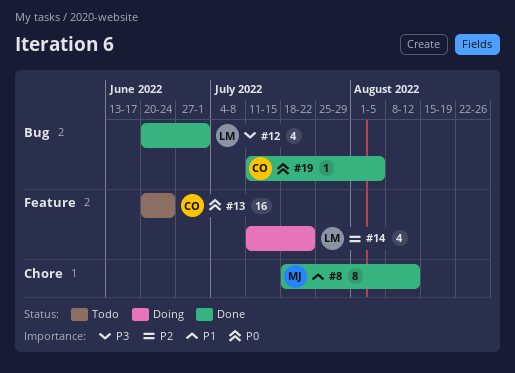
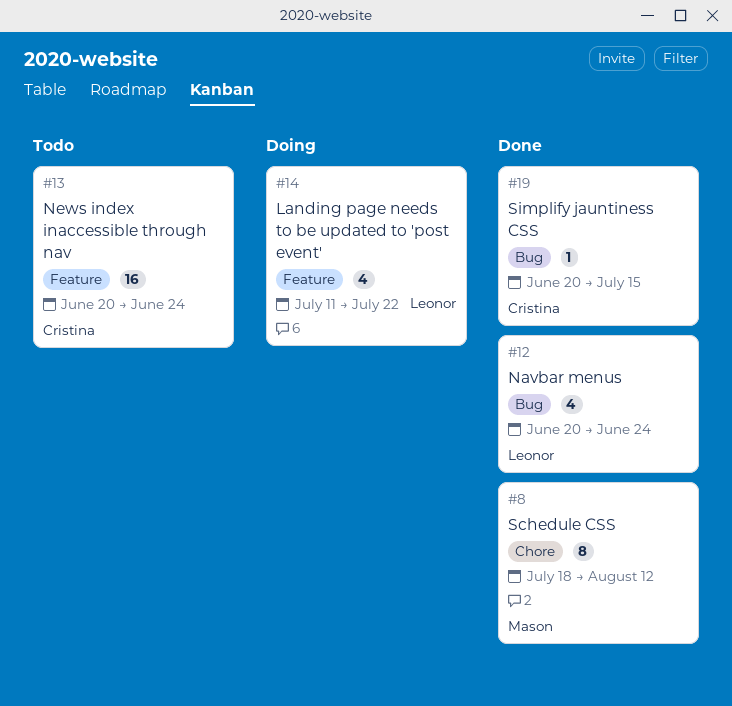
#12, due: Jul 1 -> Jun 24
#19, start: Jul 11 -> Jun 20
#19, due: Aug 5 -> Jul 15

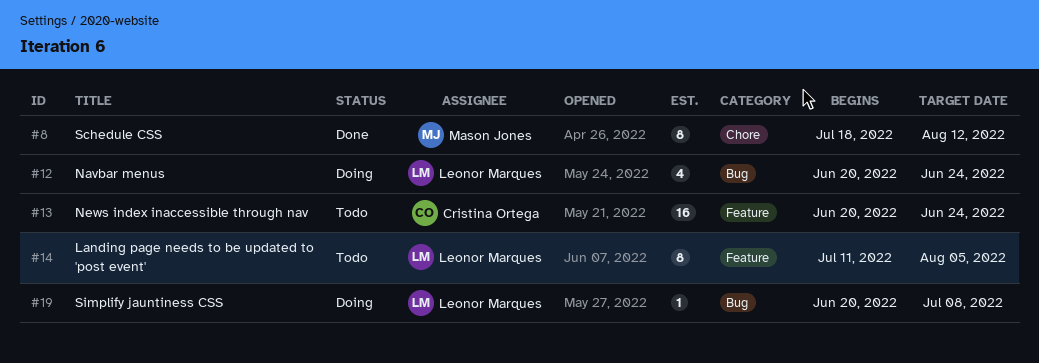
#12, status: Done -> Doing
#14, status: Doing -> Todo
#14, estimate: 4 -> 8
#14, due: Jul 22 -> Aug 5
#19, status: Done -> Doing
#19, owner: Cristina Ortega -> Leonor Marques
#19, due: Jul 15 -> Jul 8

